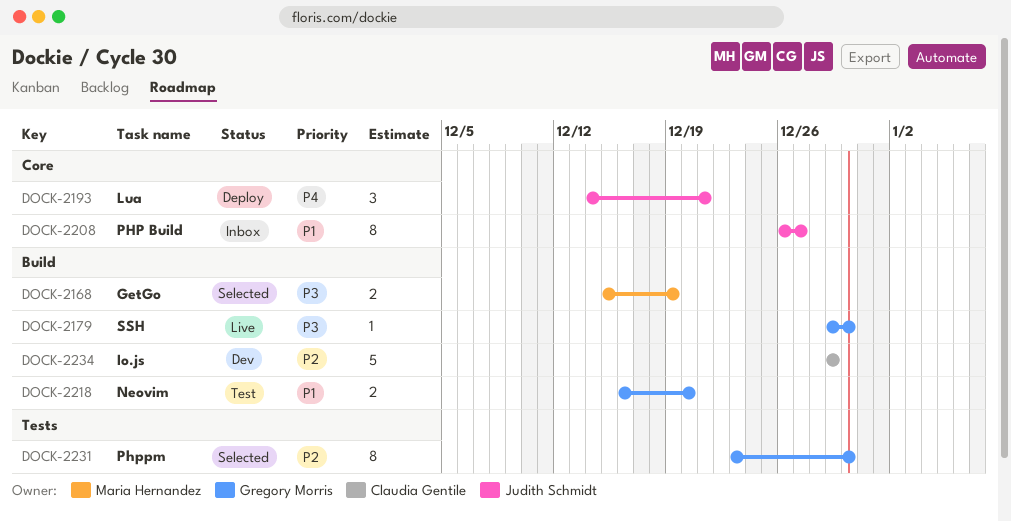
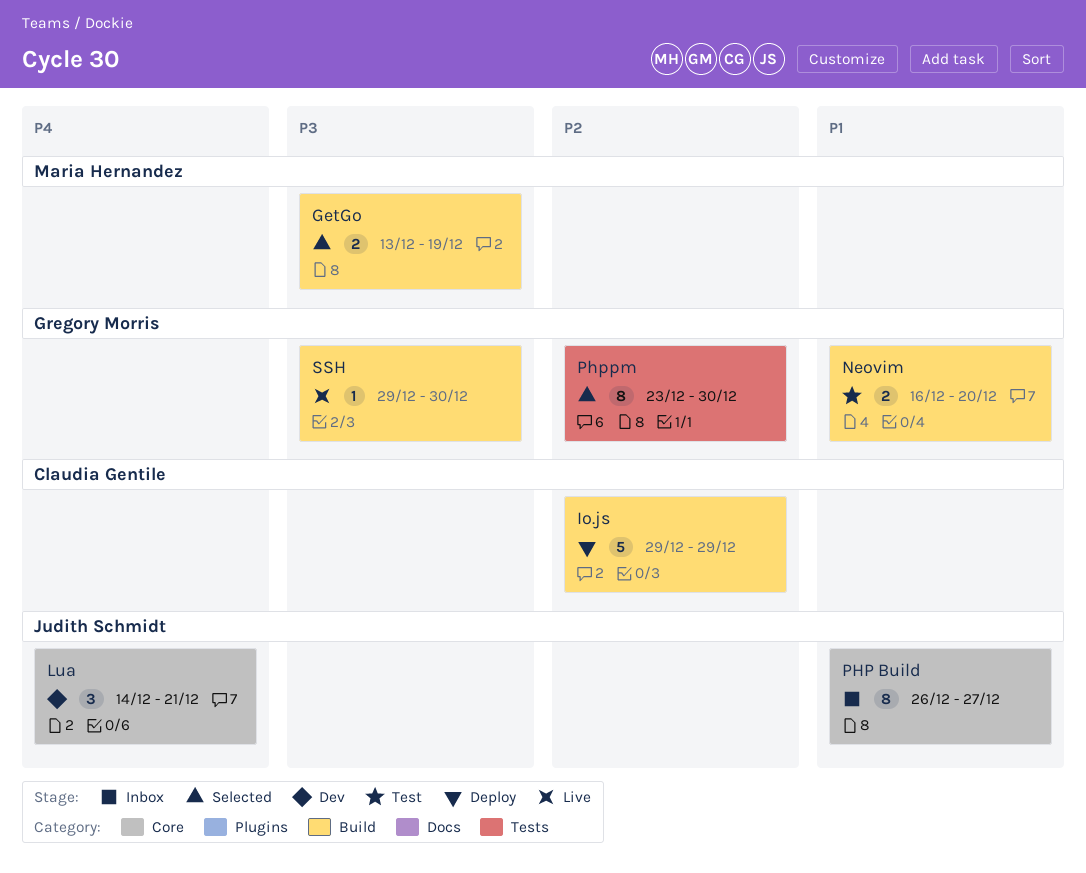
GetGo, start: Dec 15 -> Dec 13
Io.js, status: Dev -> Deploy
Lua, status: Deploy -> Dev

